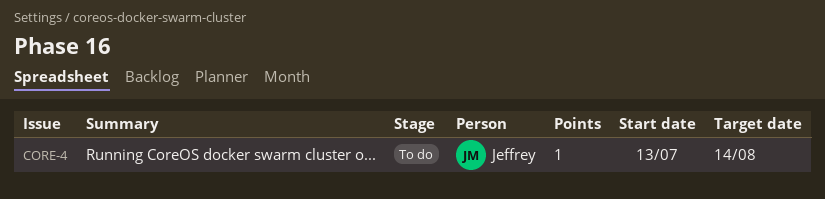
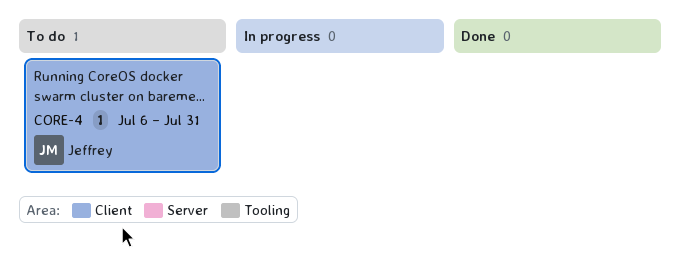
CORE-4, start: Jul 13 -> Jul 6
CORE-4, due: Aug 14 -> Jul 31

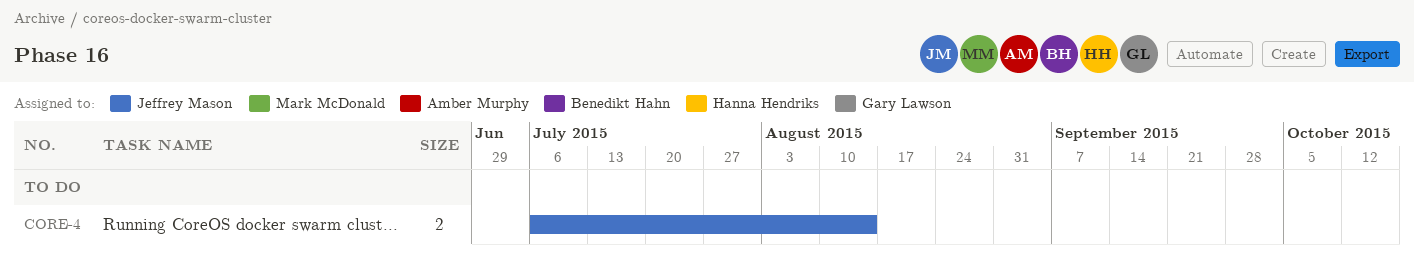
CORE-4, estimate: 1 -> 2
CORE-4, due: Jul 31 -> Aug 14

